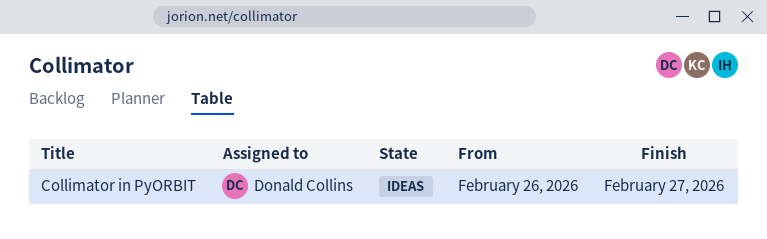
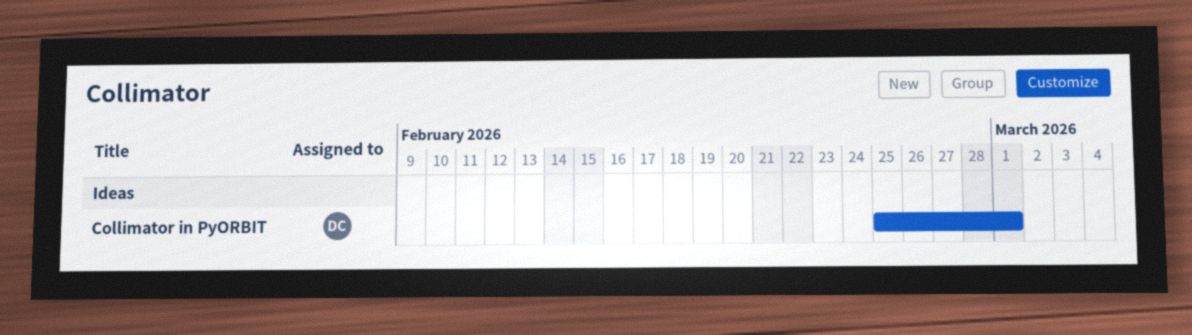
Collimator in PyORBIT, start: Feb 26 -> Feb 25
Collimator in PyORBIT, due: Feb 27 -> Mar 1

